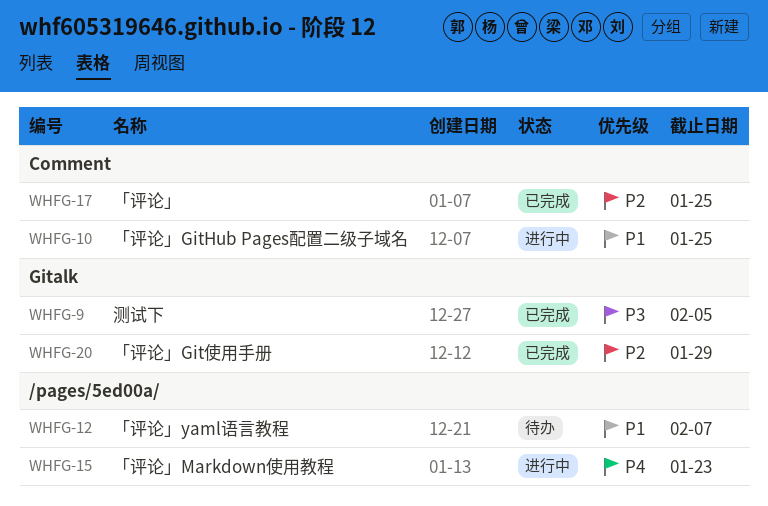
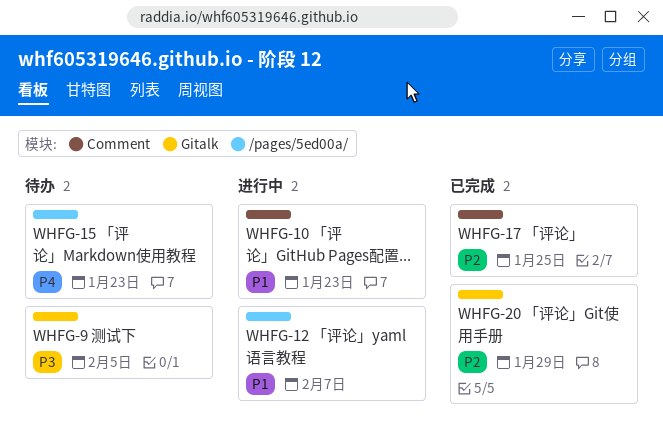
WHFG-9, status: 已完成 -> 待办
WHFG-10, due: Jan 25 -> Jan 23
WHFG-12, status: 待办 -> 进行中
WHFG-15, status: 进行中 -> 待办

